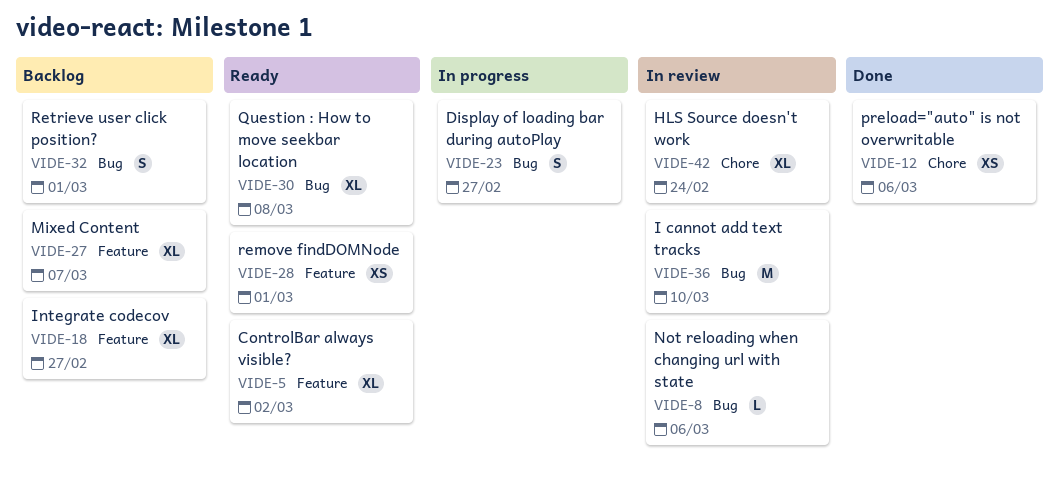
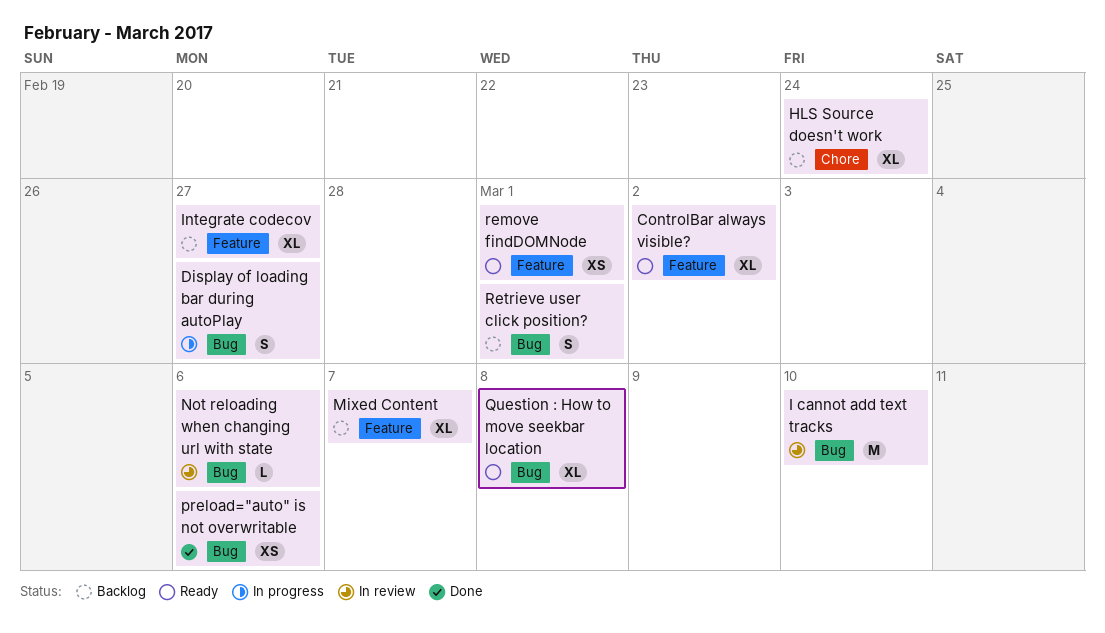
HLS Source doesn't work, status: In review -> Backlog
preload="auto" is not overwritable, label: Chore -> Bug

